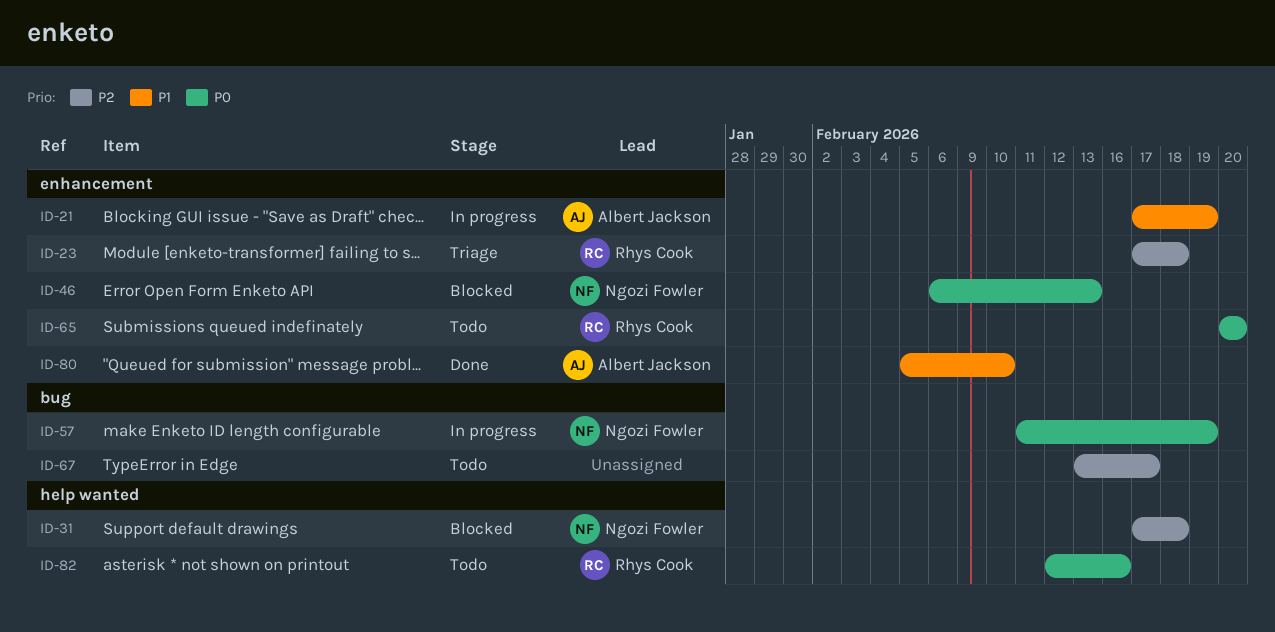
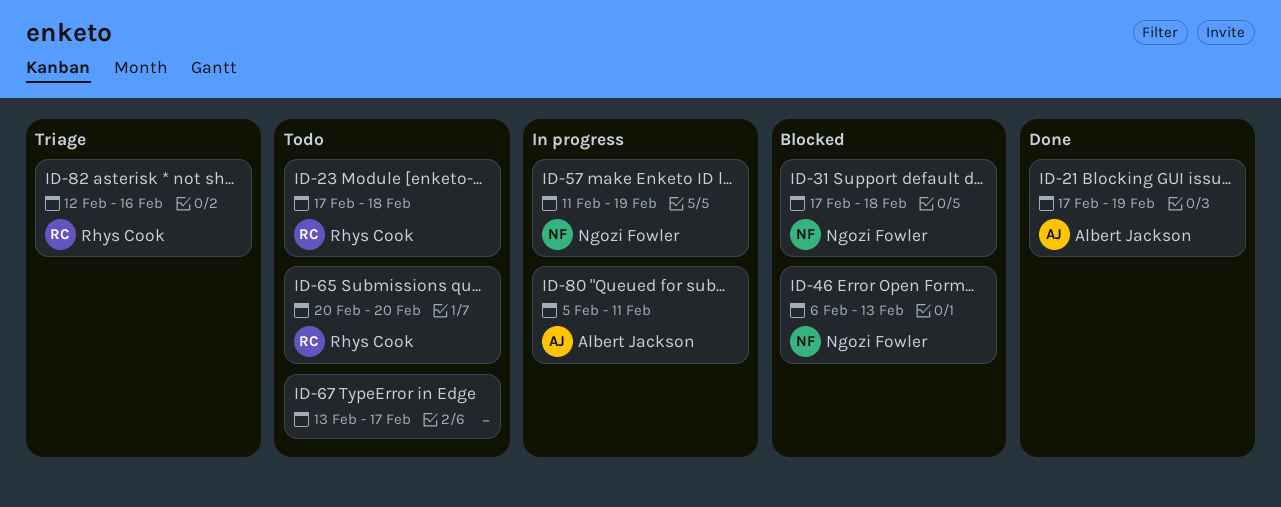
ID-21, status: In progress -> Done
ID-23, status: Triage -> Todo
ID-80, status: Done -> In progress
ID-80, due: Feb 10 -> Feb 11
ID-82, status: Todo -> Triage

